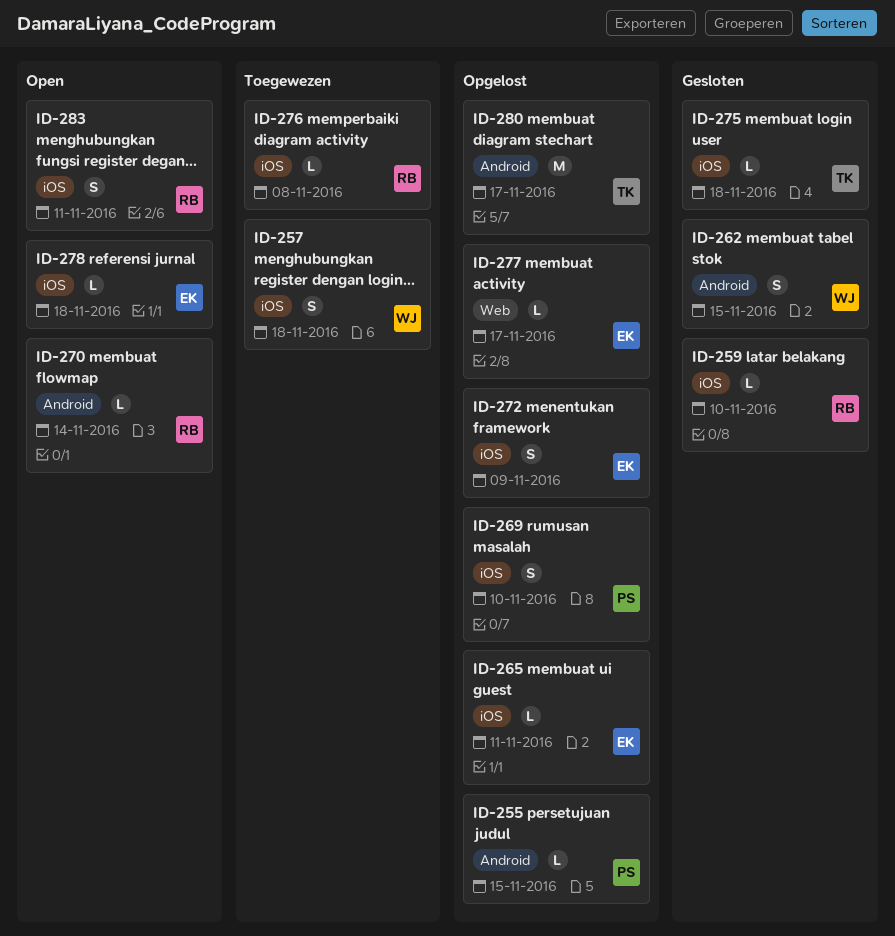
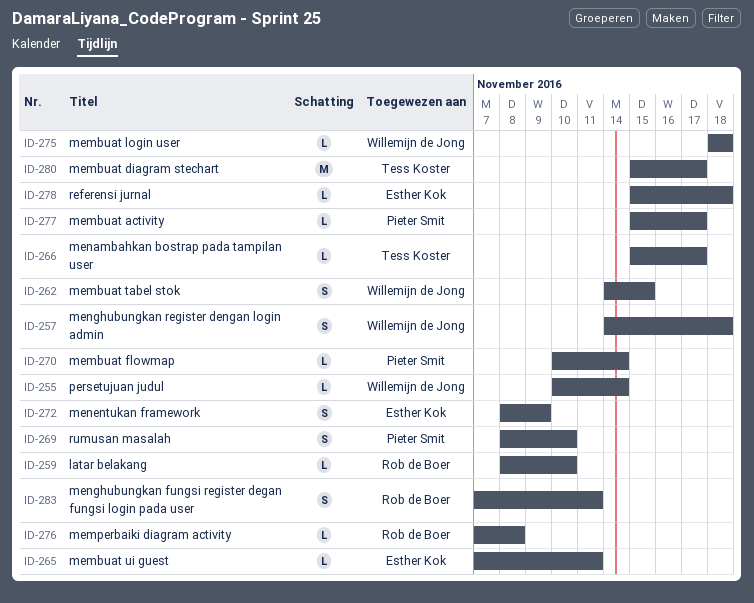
ID-255, owner: Pieter Smit -> Willemijn de Jong
ID-255, due: Nov 15 -> Nov 14
ID-266: none -> present
ID-270, owner: Rob de Boer -> Pieter Smit
ID-275, owner: Tess Koster -> Willemijn de Jong
ID-277, owner: Esther Kok -> Pieter Smit

